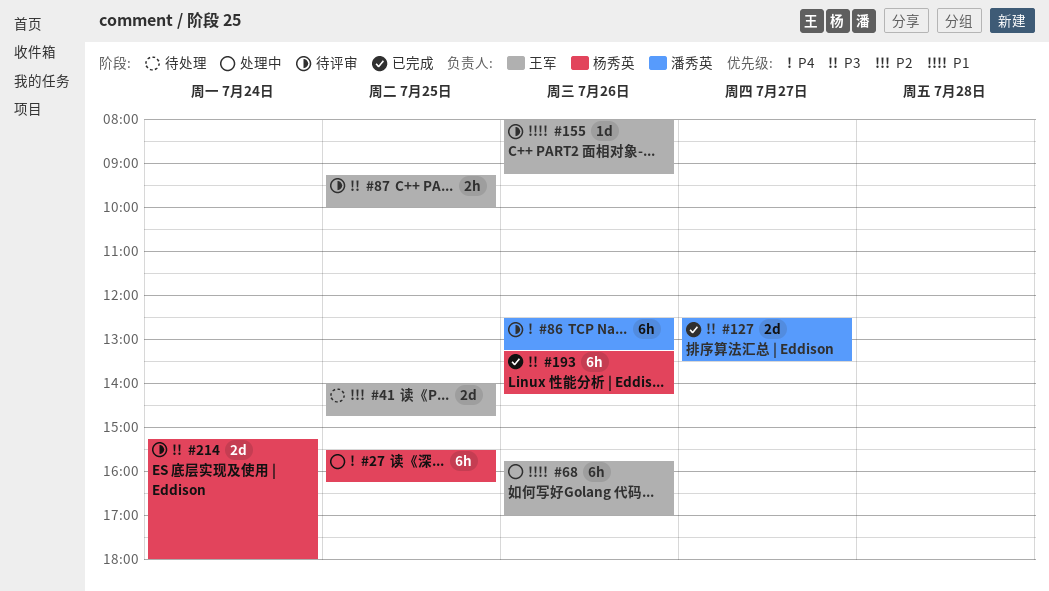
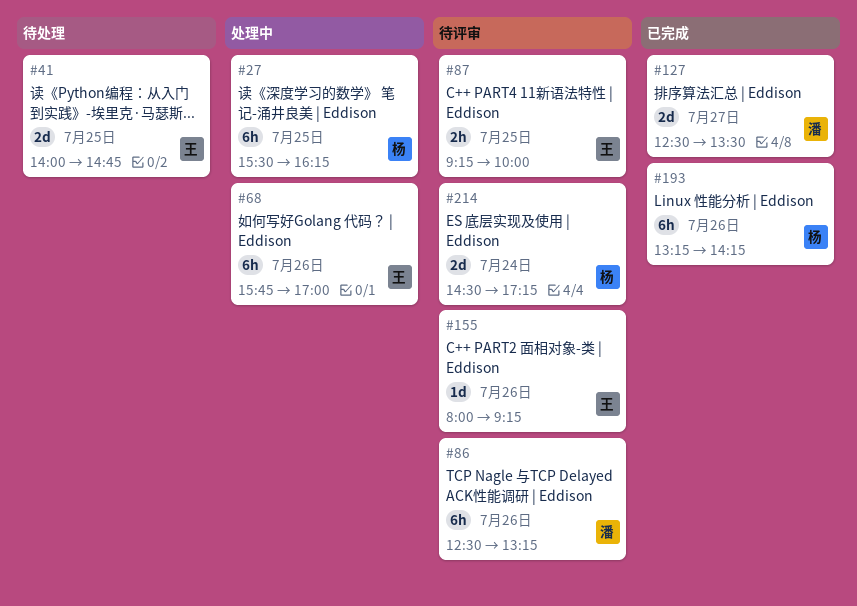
#214, begins: 15:15 -> 14:30
#214, ends: 18:00 -> 17:15

